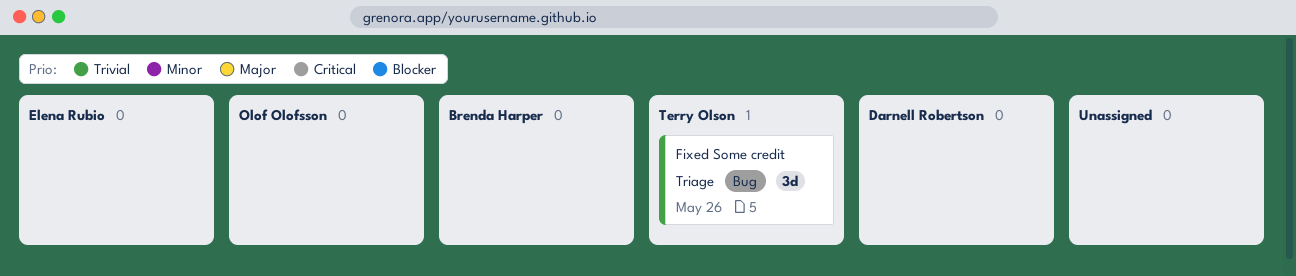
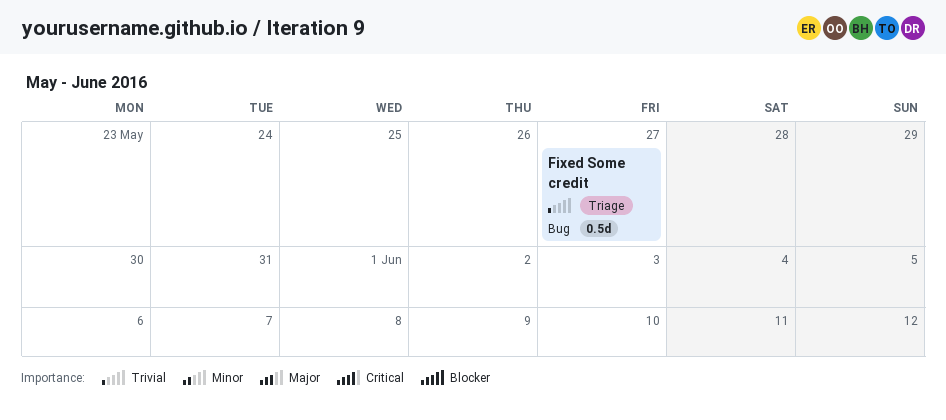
Fixed Some credit, estimate: 3d -> 0.5d
Fixed Some credit, due: May 26 -> May 27

